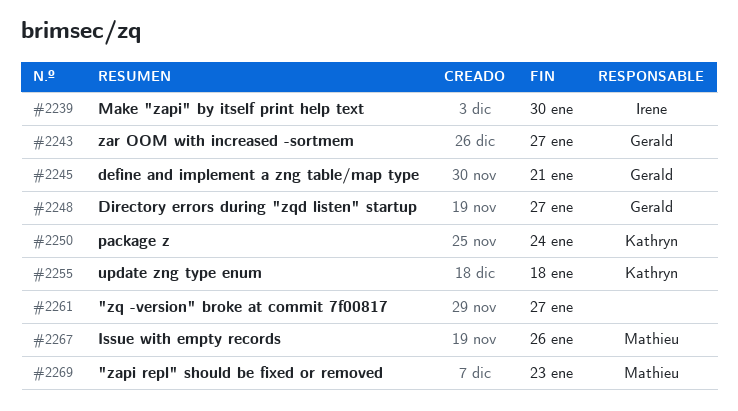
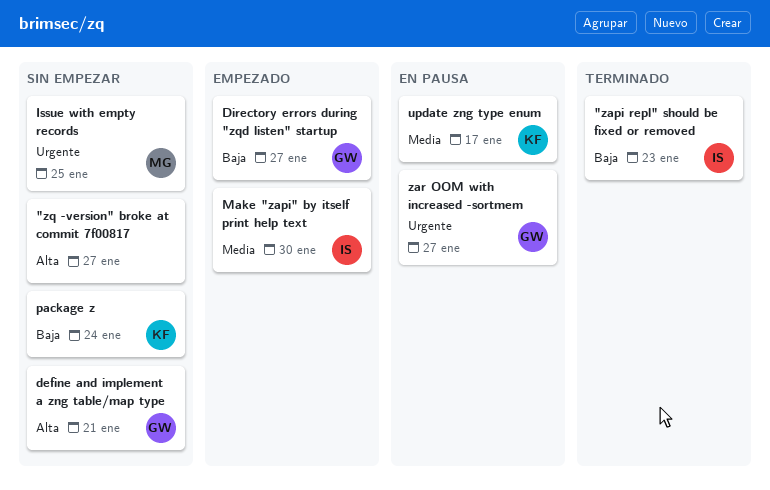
"zapi repl" should be fixed or removed, owner: Mathieu -> Irene
Issue with empty records, due: Jan 26 -> Jan 25
update zng type enum, due: Jan 18 -> Jan 17

